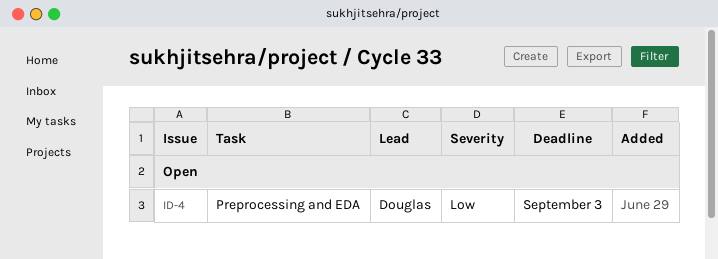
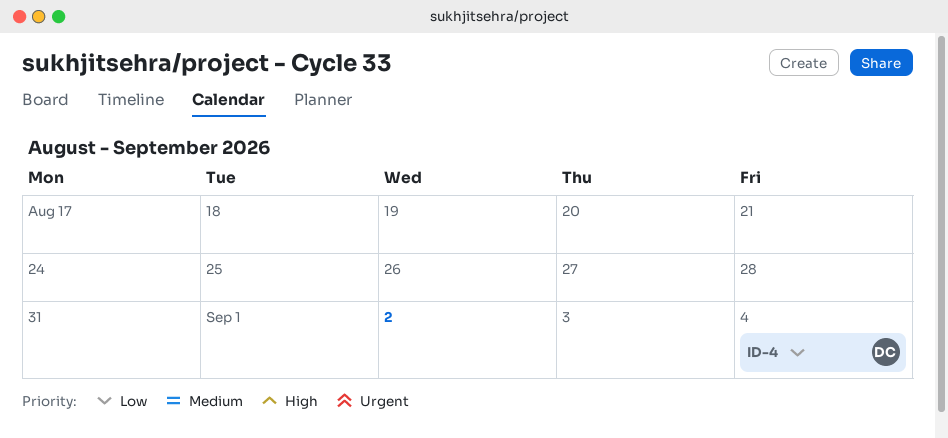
ID-4, due: Sep 3 -> Sep 4

